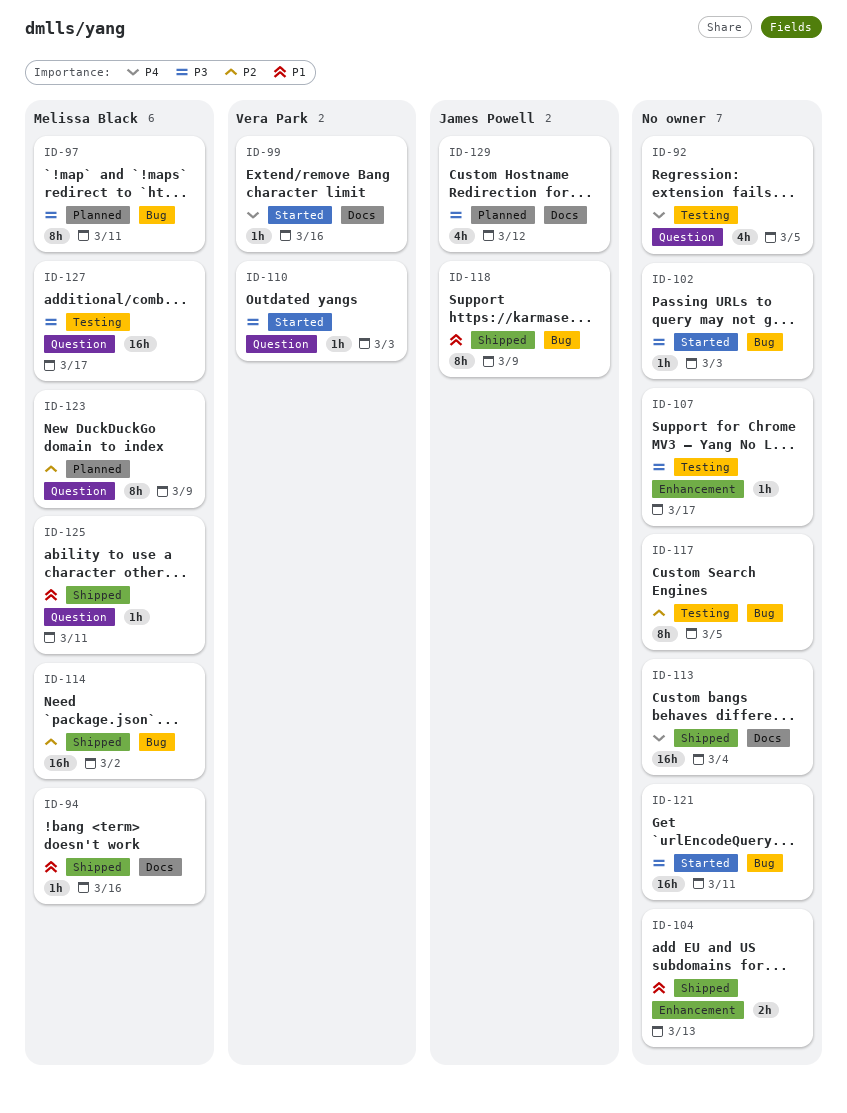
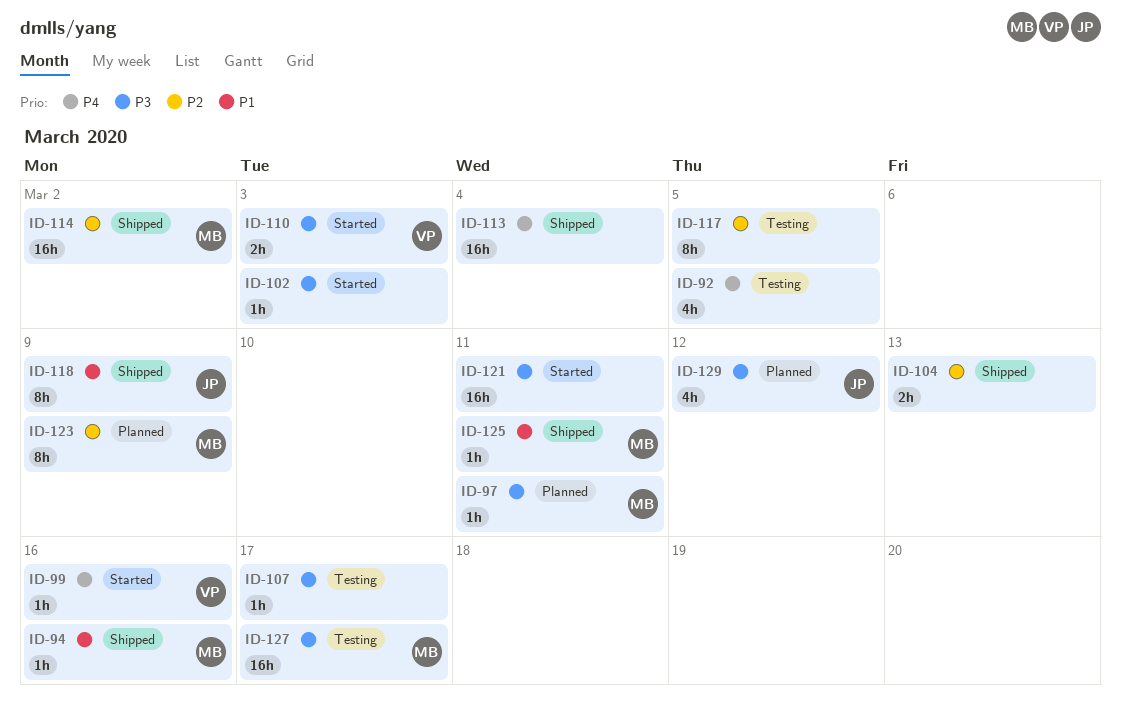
ID-97, estimate: 8h -> 1h
ID-104, priority: P1 -> P2
ID-110, estimate: 1h -> 2h

